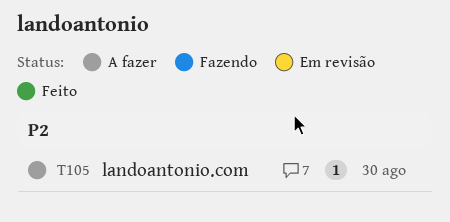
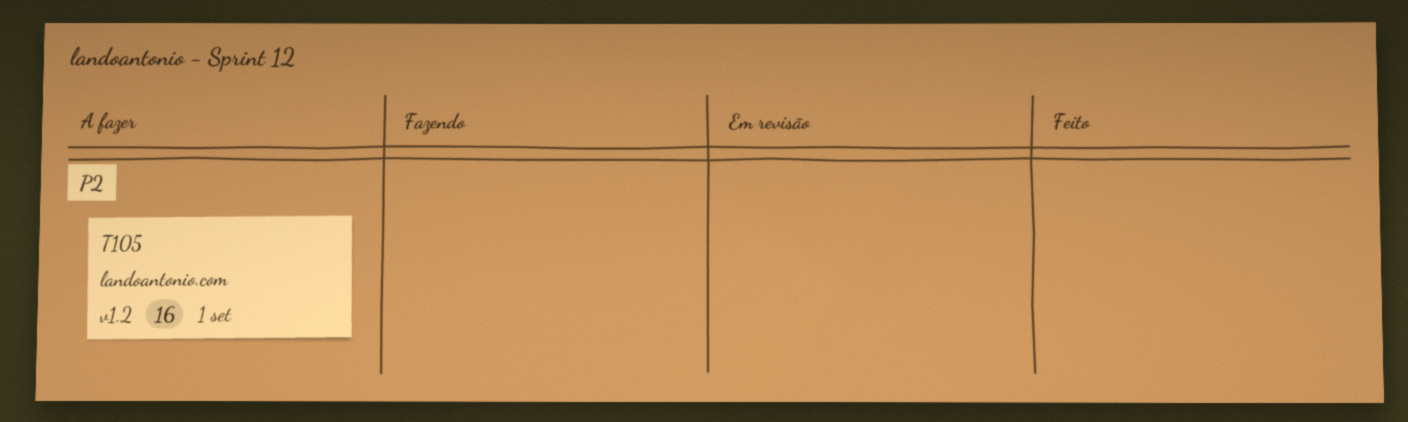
T105, estimate: 1 -> 16
T105, due: Aug 30 -> Sep 1

